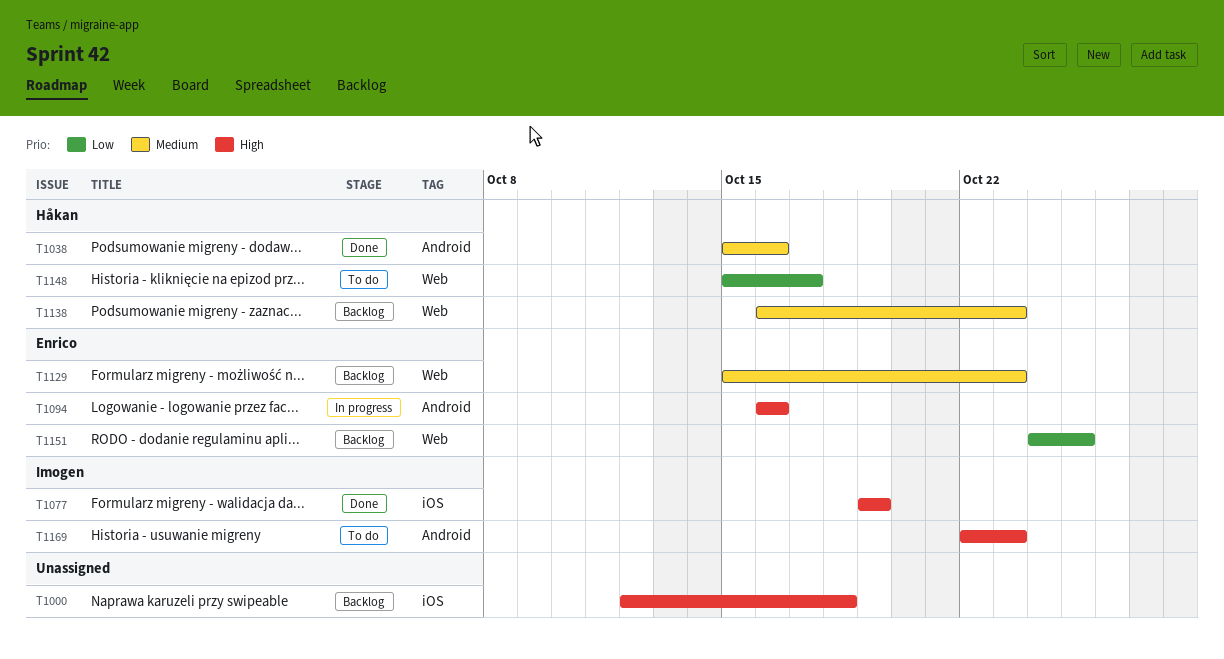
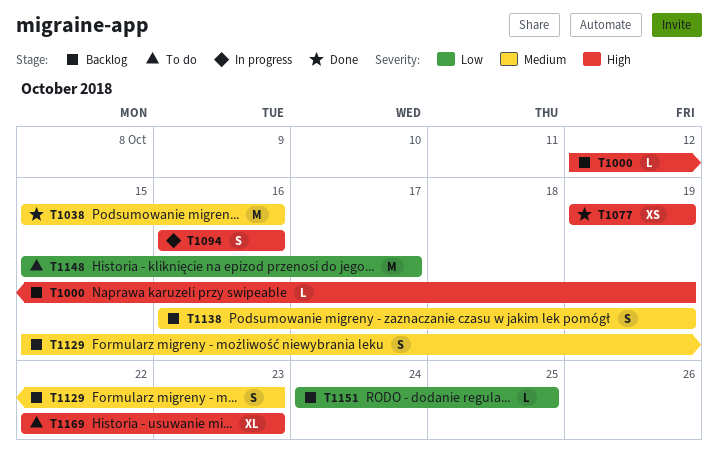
T1000, due: Oct 18 -> Oct 19
T1138, due: Oct 23 -> Oct 19

